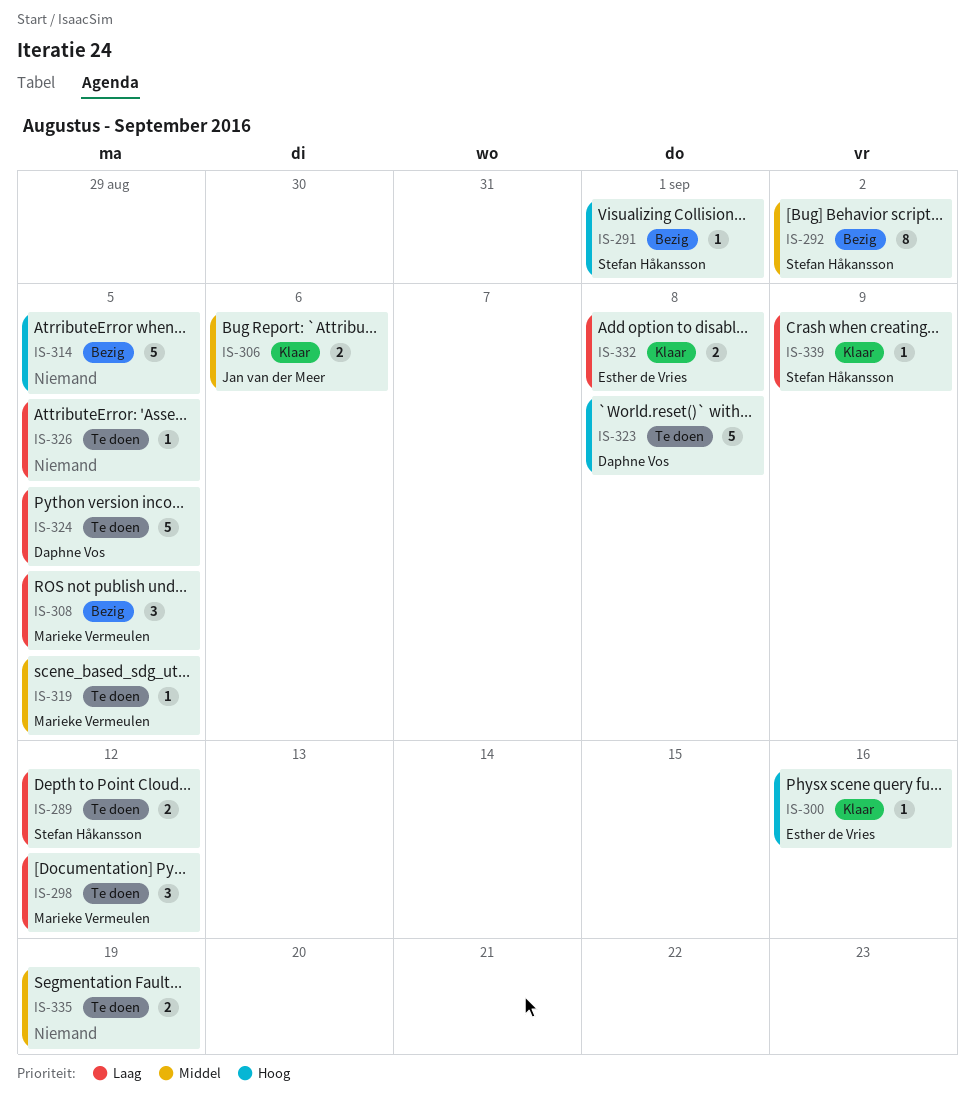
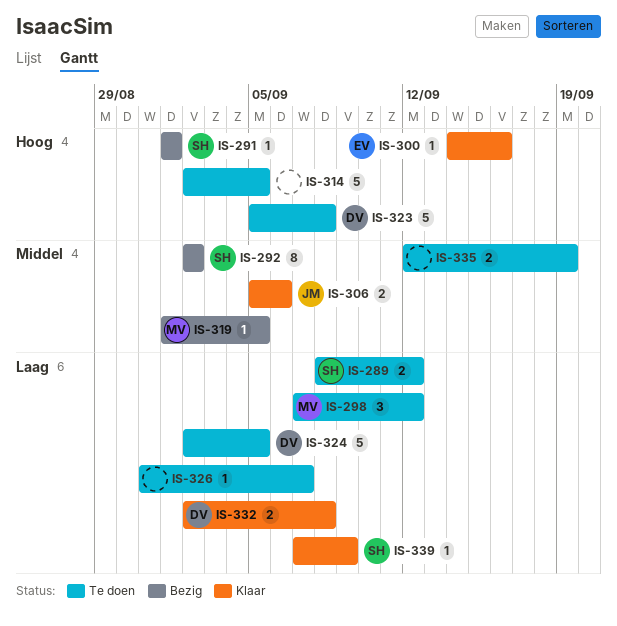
IS-308: present -> none
IS-314, status: Bezig -> Te doen
IS-319, status: Te doen -> Bezig
IS-326, due: Sep 5 -> Sep 7
IS-332, owner: Esther de Vries -> Daphne Vos

